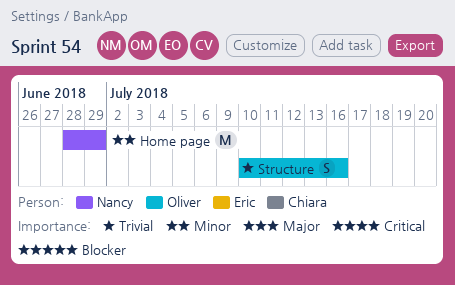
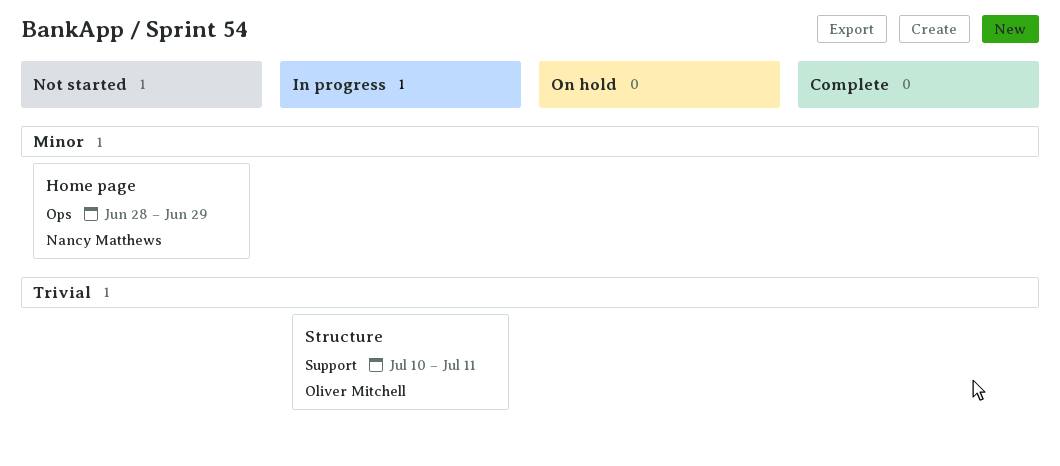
Structure, due: Jul 16 -> Jul 11

